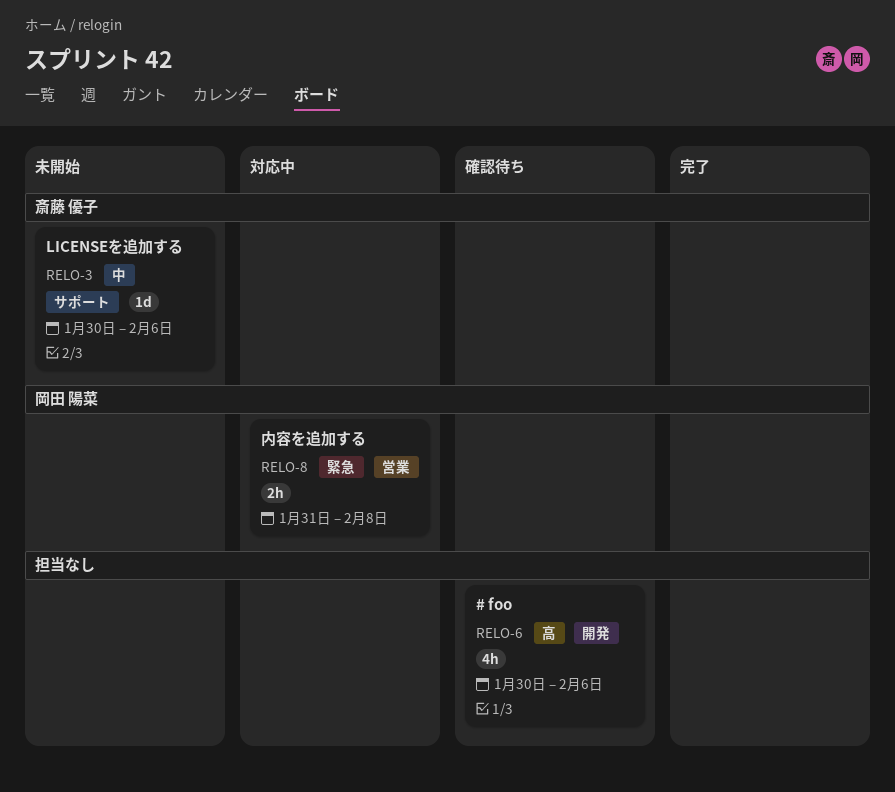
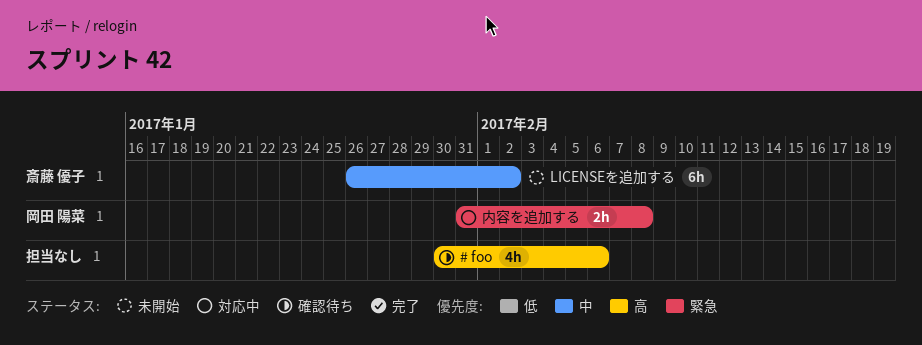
LICENSEを追加する, estimate: 1d -> 6h
LICENSEを追加する, start: Jan 30 -> Jan 26
LICENSEを追加する, due: Feb 6 -> Feb 2

